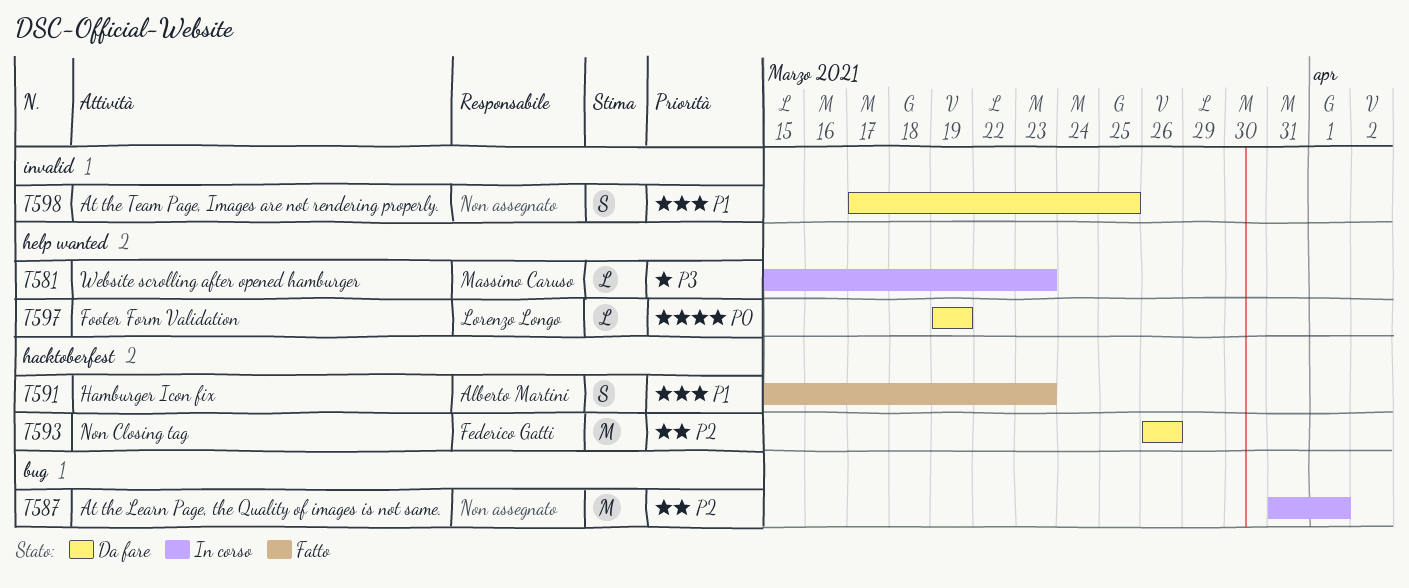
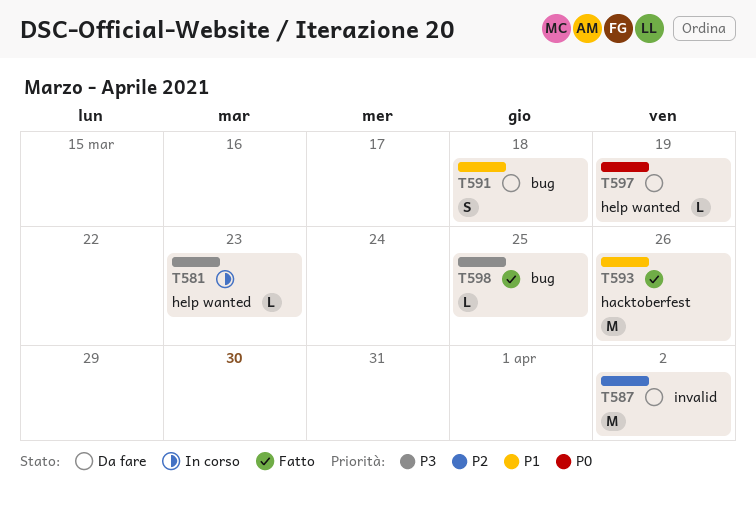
T587, status: In corso -> Da fare
T587, label: bug -> invalid
T587, due: Apr 1 -> Apr 2
T591, status: Fatto -> Da fare
T591, label: hacktoberfest -> bug
T591, due: Mar 23 -> Mar 18
T593, status: Da fare -> Fatto
T593, priority: P2 -> P1
T598, status: Da fare -> Fatto
T598, priority: P1 -> P3
T598, label: invalid -> bug
T598, estimate: S -> L

